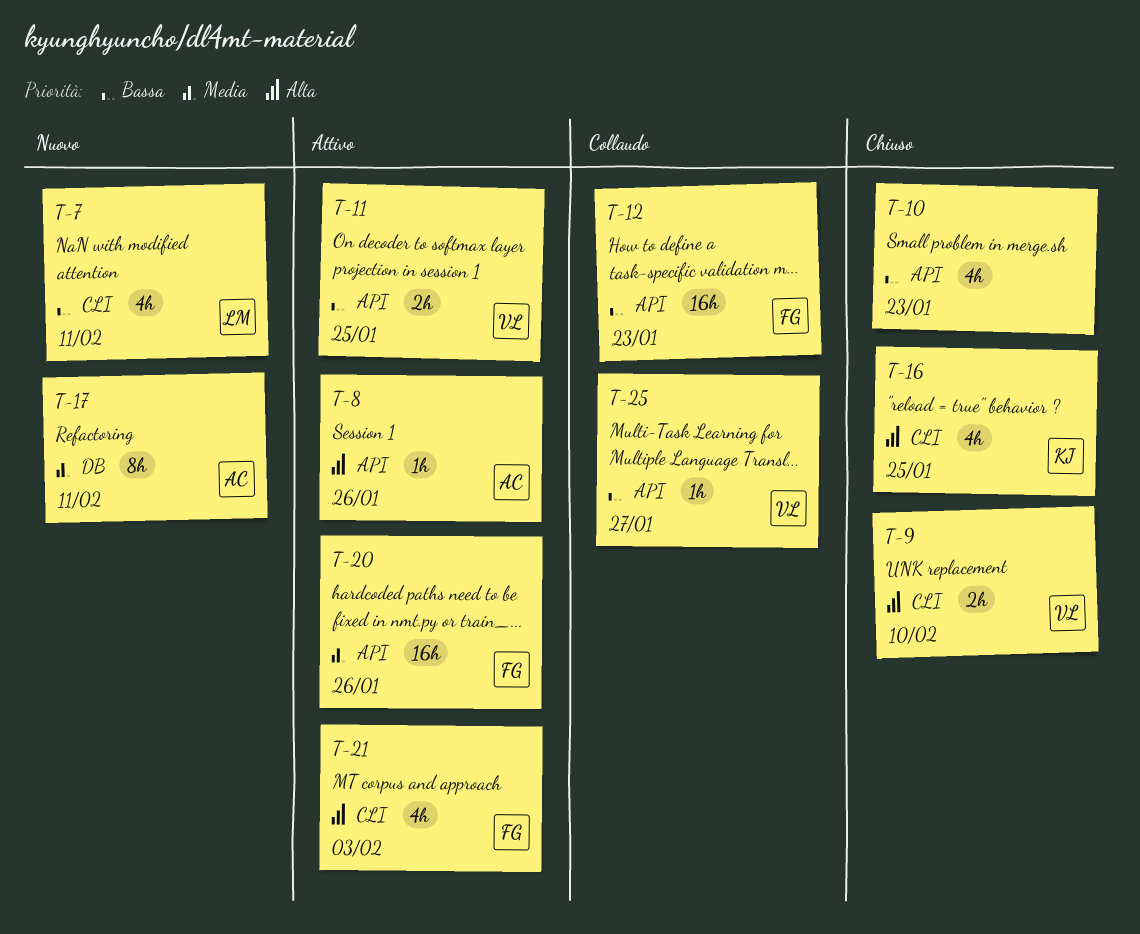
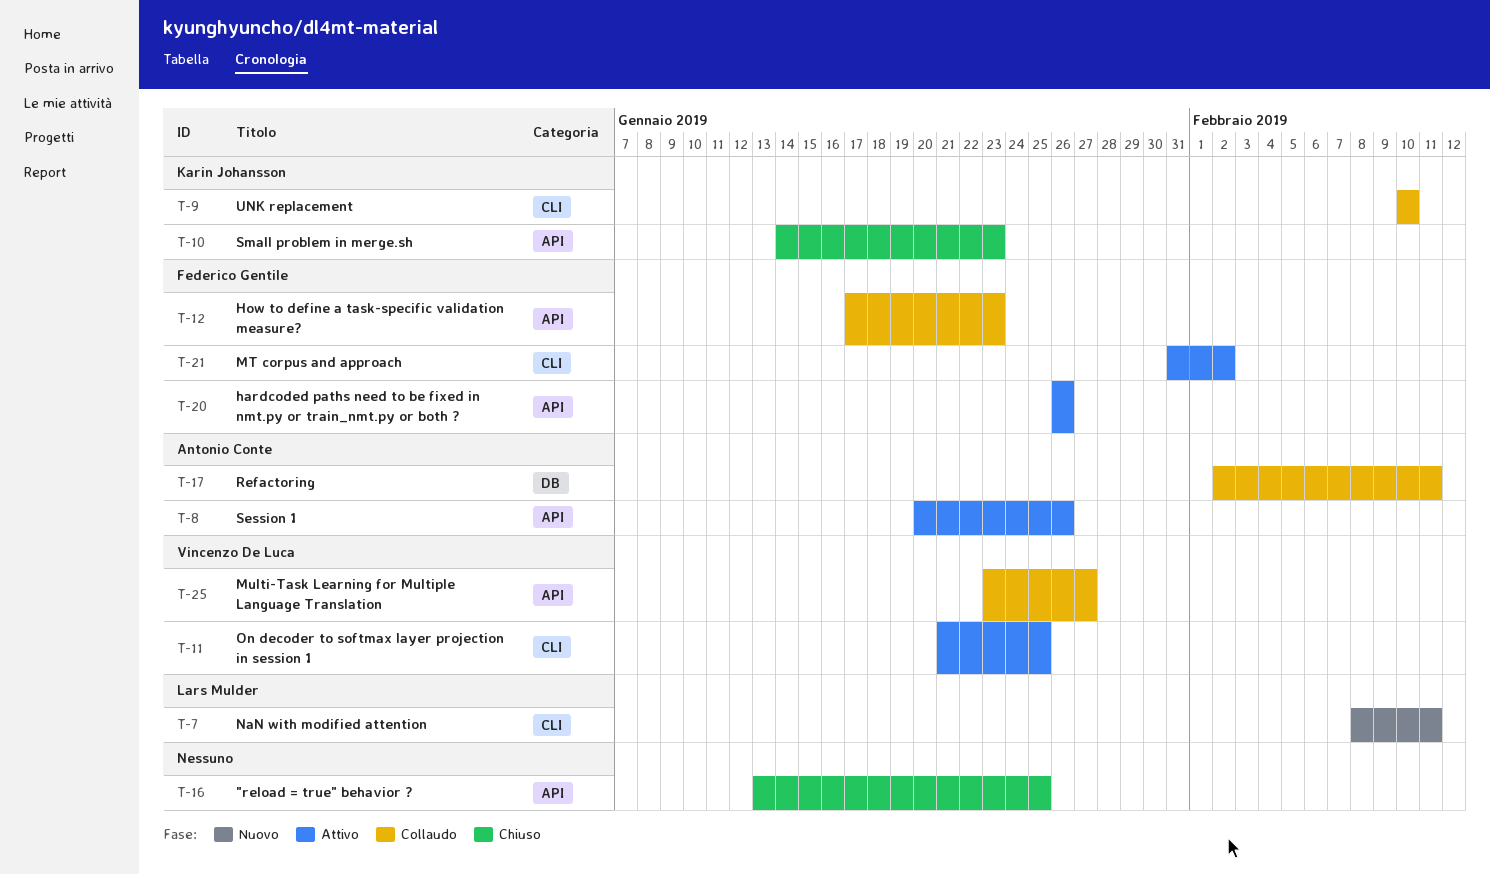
T-9, status: Chiuso -> Collaudo
T-9, owner: Vincenzo De Luca -> Karin Johansson
T-10, owner: none -> Karin Johansson
T-11, label: API -> CLI
T-16, owner: Karin Johansson -> none
T-16, label: CLI -> API
T-17, status: Nuovo -> Collaudo
T-21, due: Feb 3 -> Feb 2

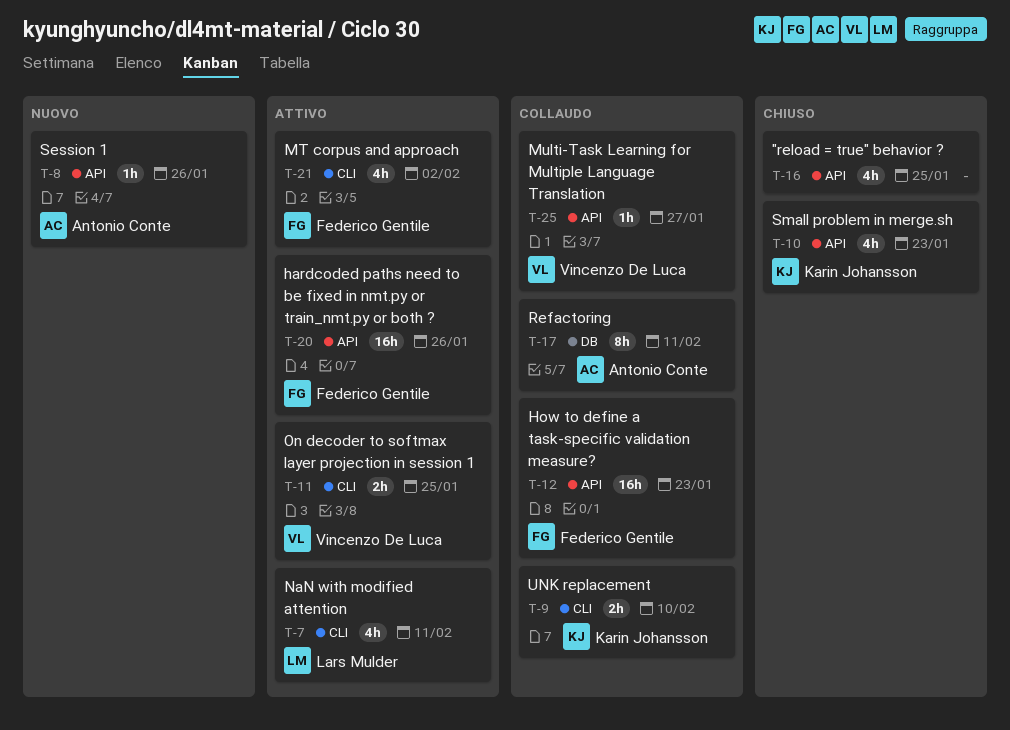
T-7, status: Nuovo -> Attivo
T-8, status: Attivo -> Nuovo

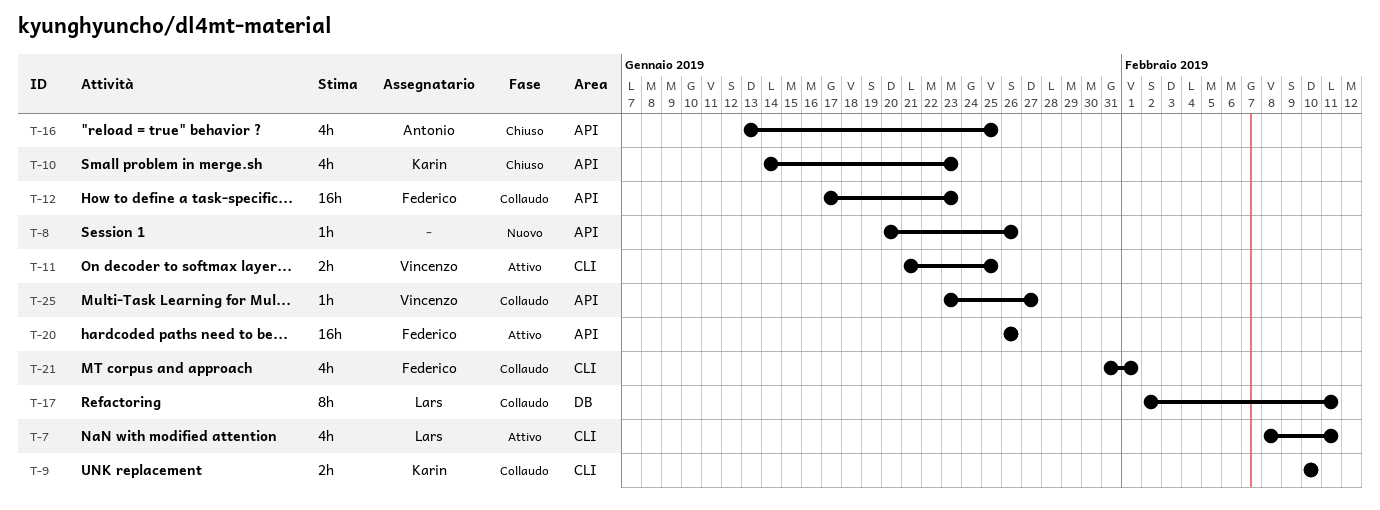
T-8, owner: Antonio Conte -> none
T-16, owner: none -> Antonio Conte
T-17, owner: Antonio Conte -> Lars Mulder
T-21, status: Attivo -> Collaudo
T-21, due: Feb 2 -> Feb 1

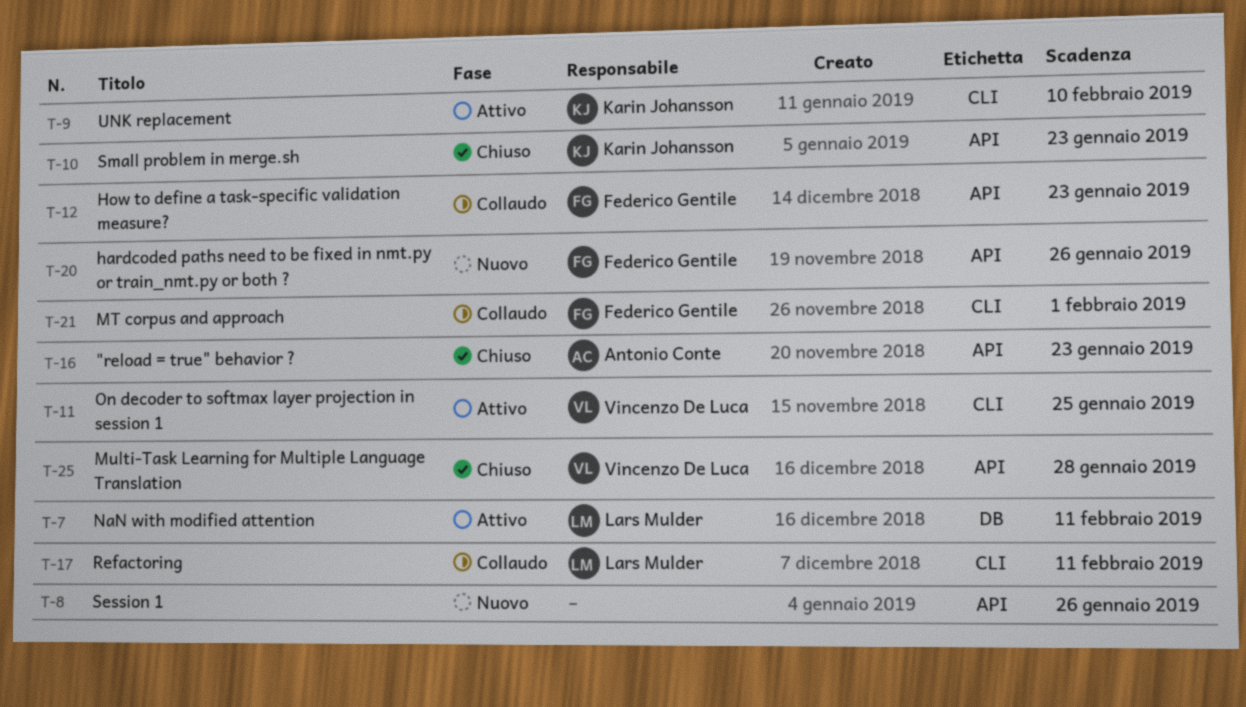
T-7, label: CLI -> DB
T-9, status: Collaudo -> Attivo
T-16, due: Jan 25 -> Jan 23
T-17, label: DB -> CLI
T-20, status: Attivo -> Nuovo
T-25, status: Collaudo -> Chiuso
T-25, due: Jan 27 -> Jan 28

